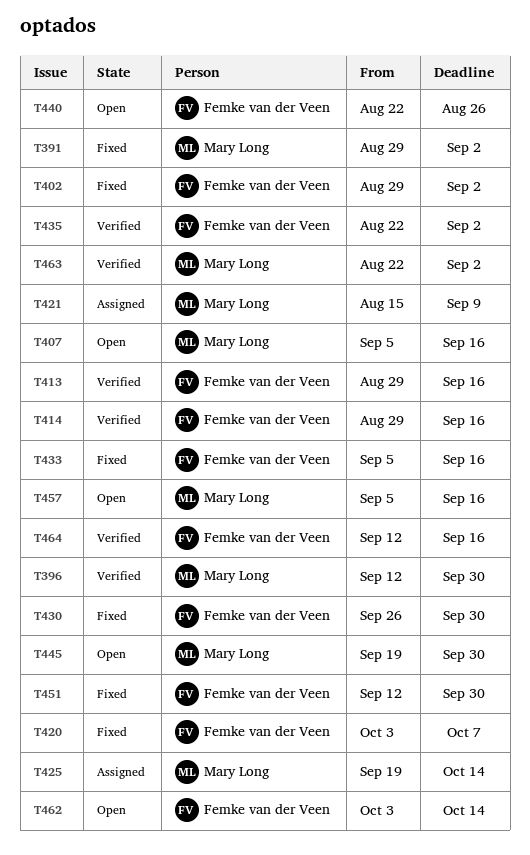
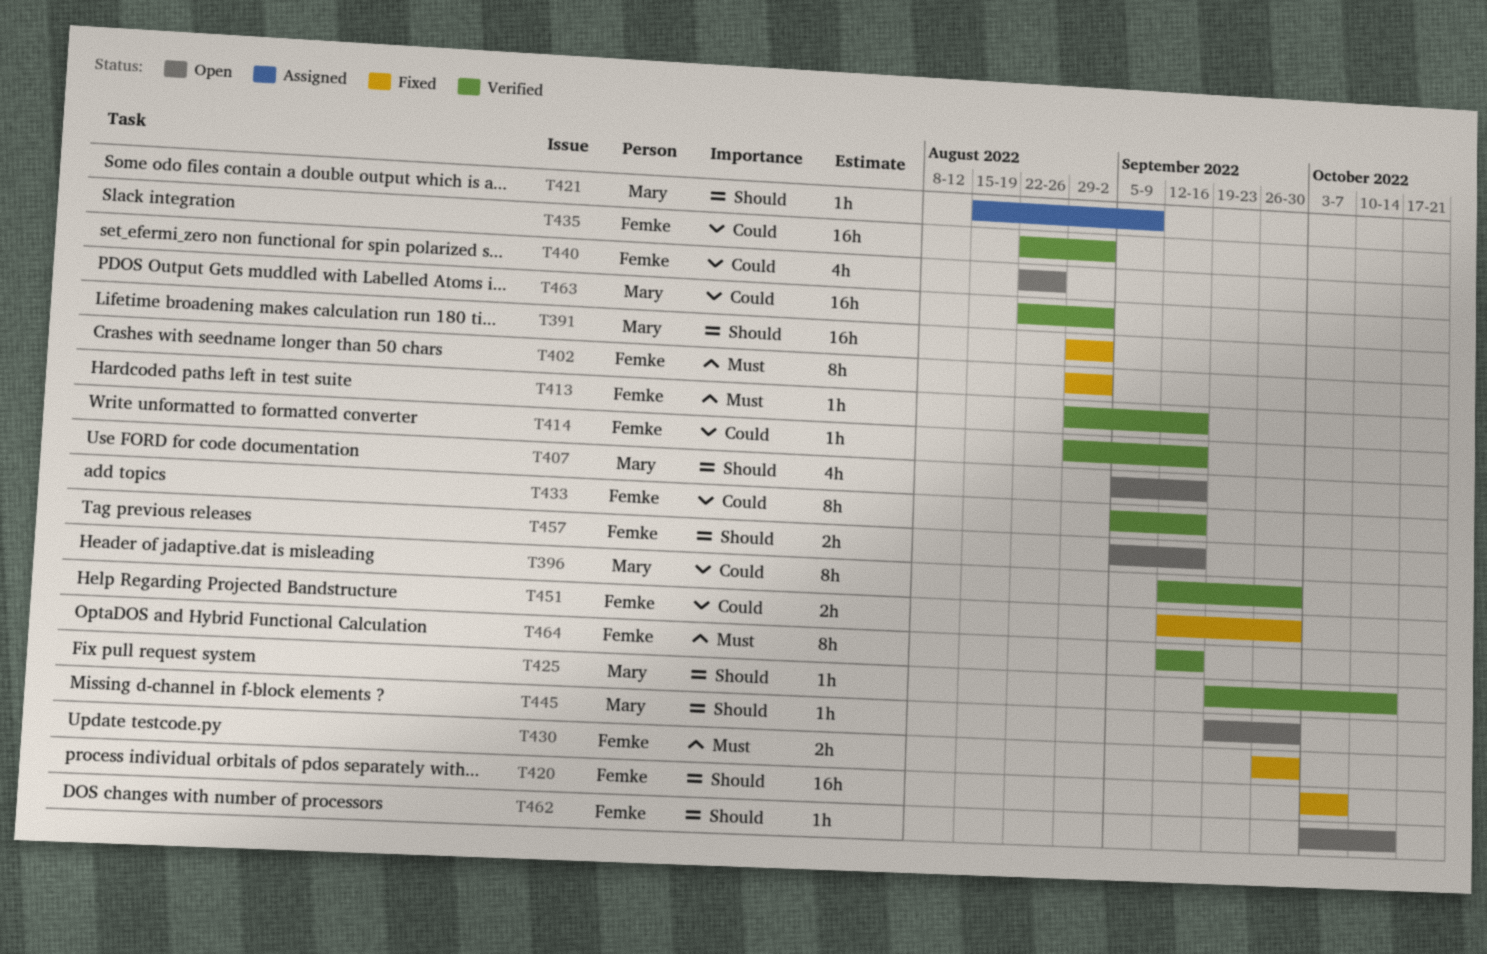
T425, status: Assigned -> Verified
T433, status: Fixed -> Verified
T457, owner: Mary Long -> Femke van der Veen

